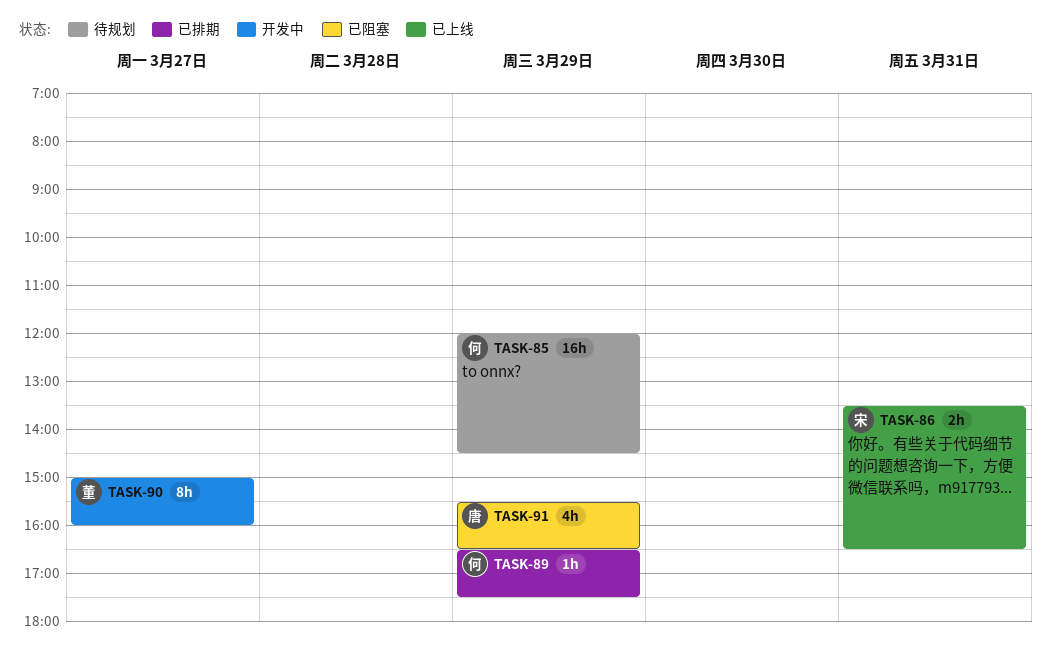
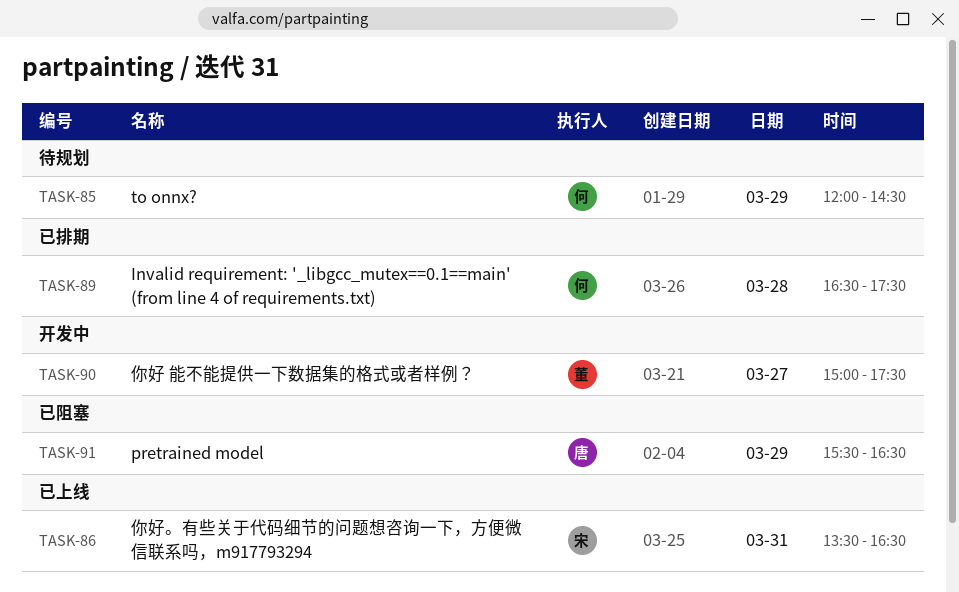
TASK-89, day: Mar 29 -> Mar 28
TASK-90, ends: 16:00 -> 17:30

